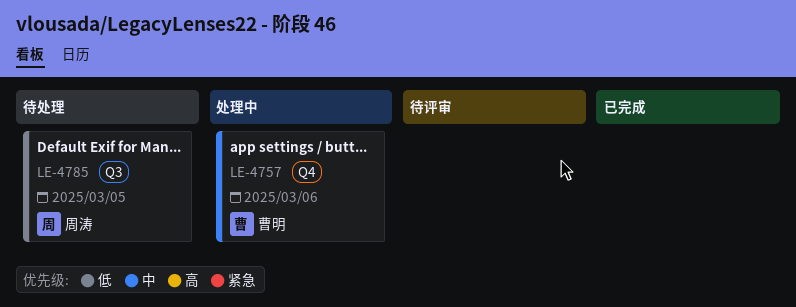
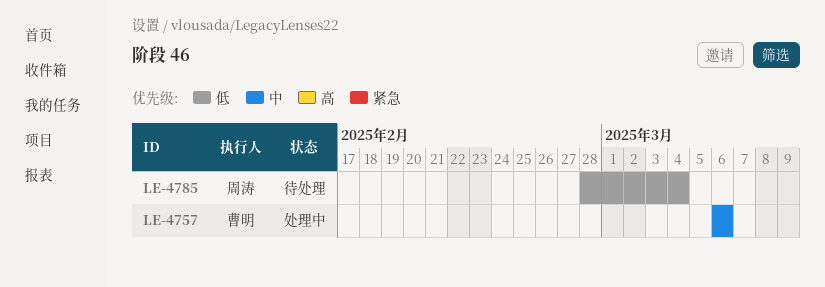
LE-4785, due: Mar 5 -> Mar 4

